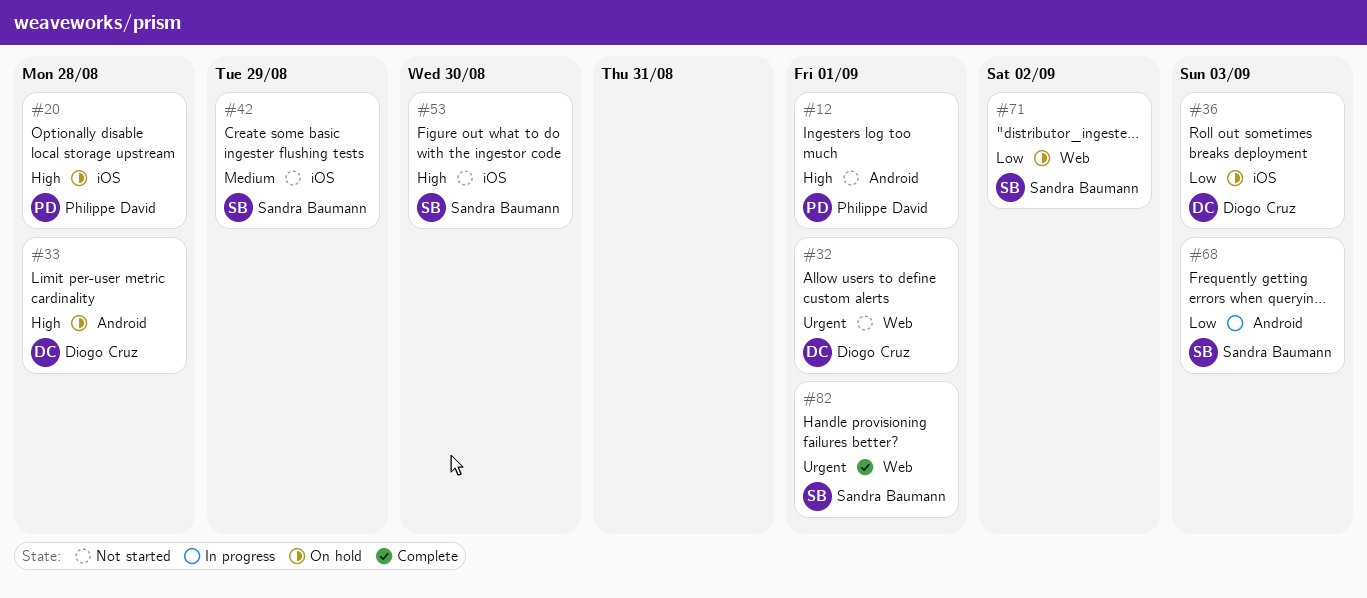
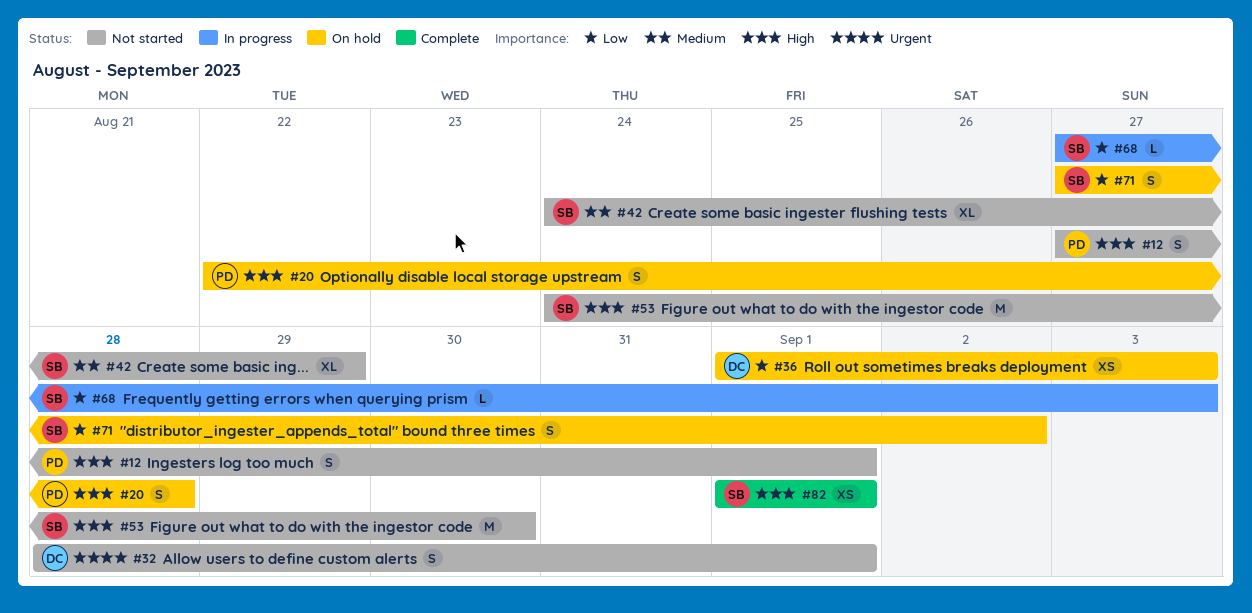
#33: present -> none
#82, priority: Urgent -> High

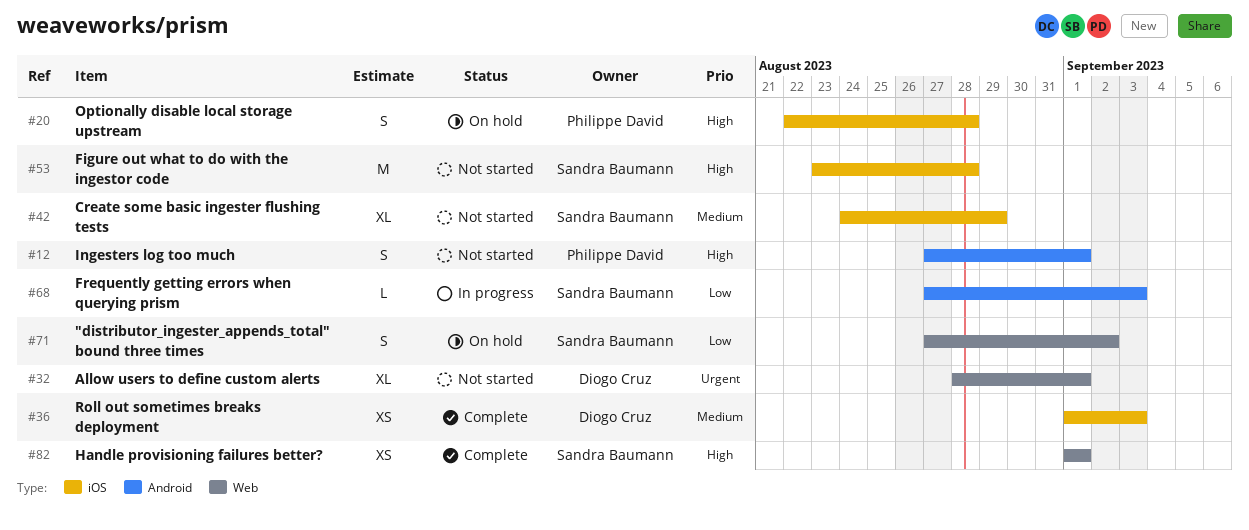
#32, estimate: S -> XL
#36, status: On hold -> Complete
#36, priority: Low -> Medium
#53, start: Aug 24 -> Aug 23
#53, due: Aug 30 -> Aug 28

